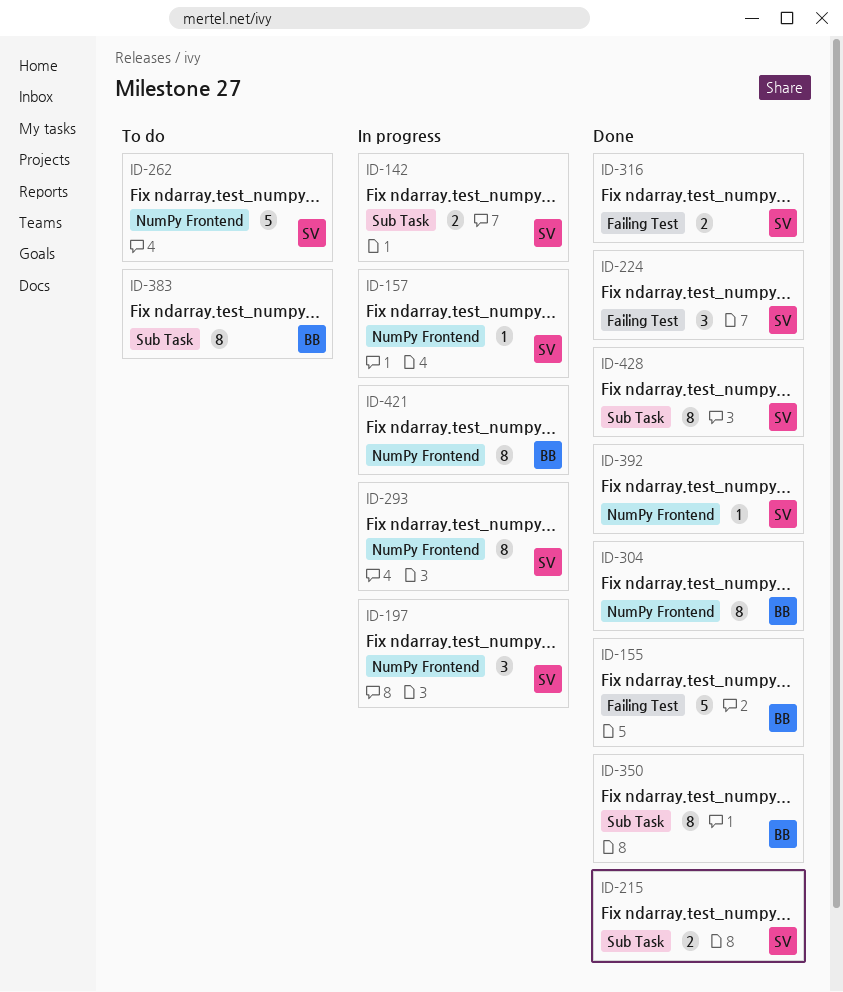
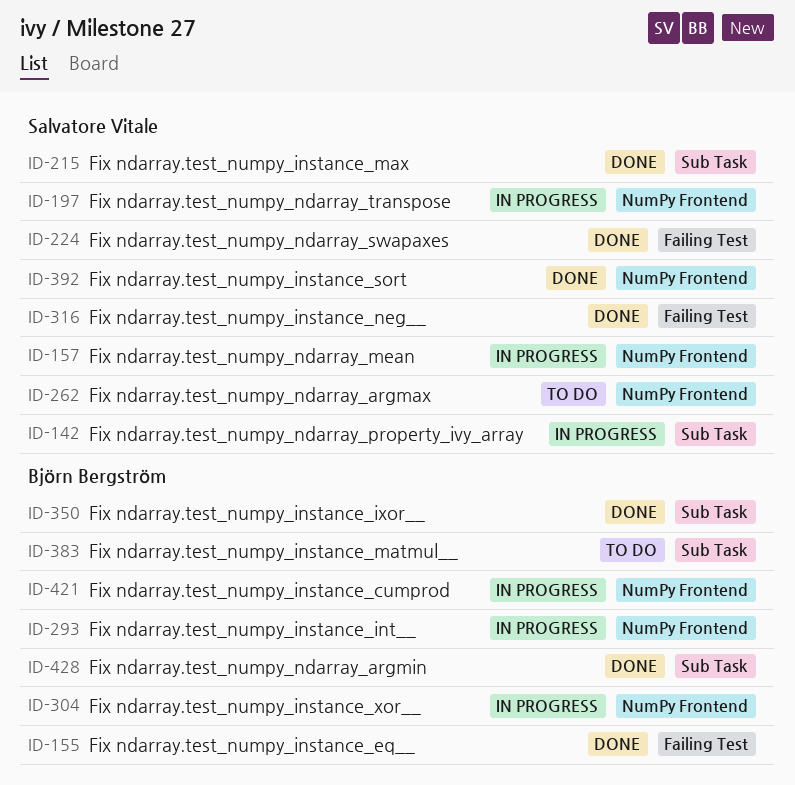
ID-293, owner: Salvatore Vitale -> Björn Bergström
ID-304, status: Done -> In progress
ID-428, owner: Salvatore Vitale -> Björn Bergström

